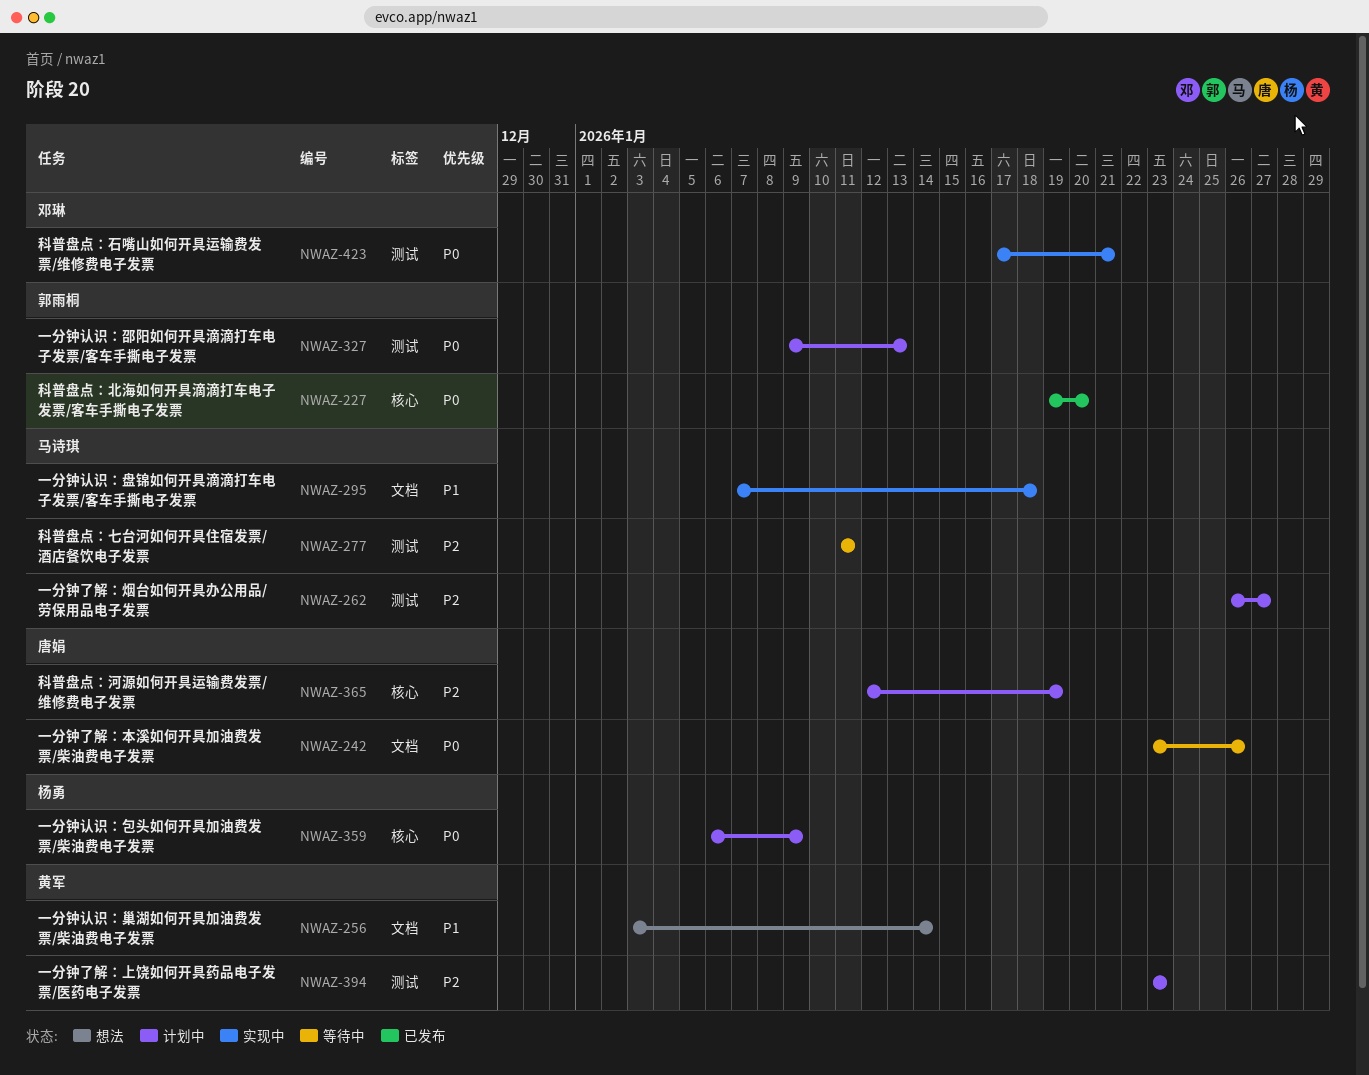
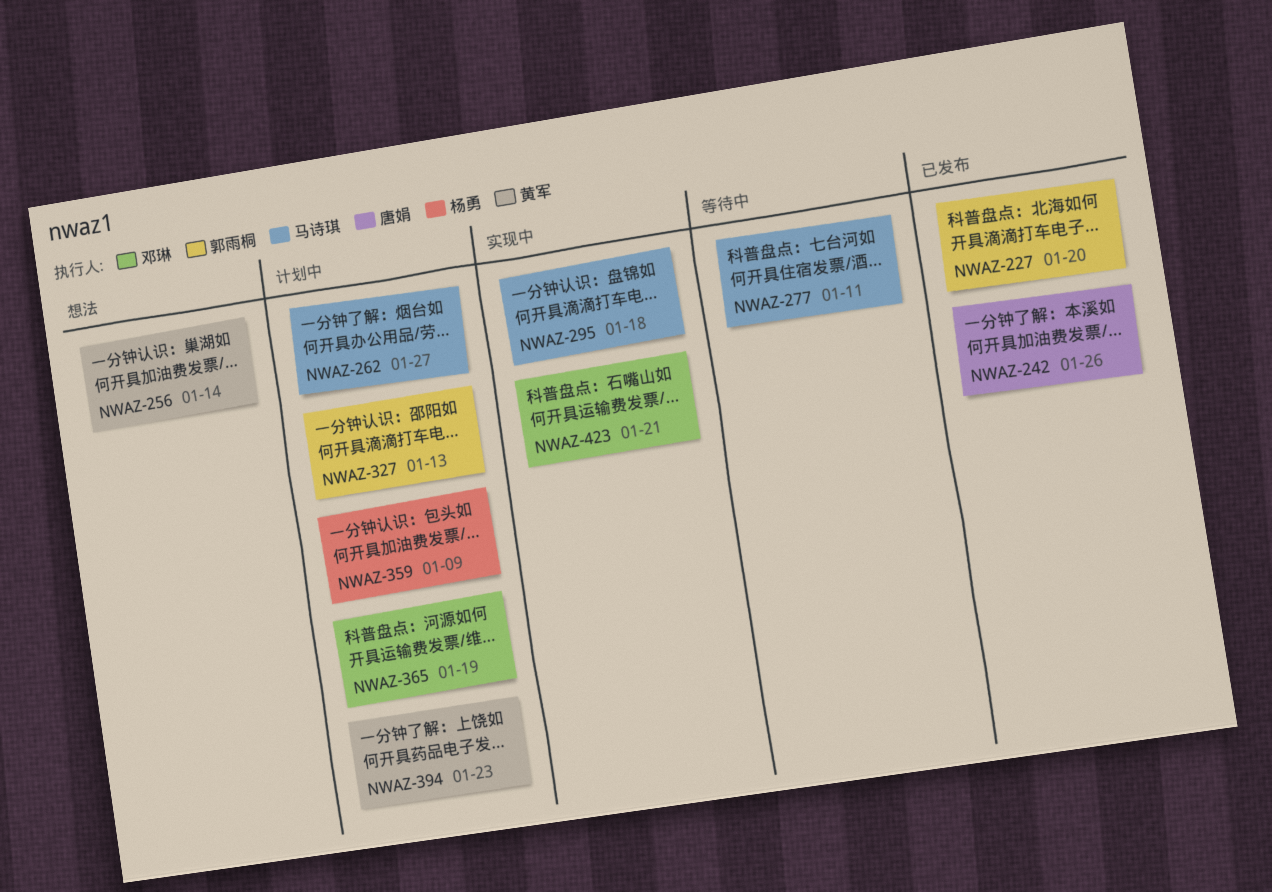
NWAZ-242, status: 等待中 -> 已发布
NWAZ-365, owner: 唐娟 -> 邓琳

